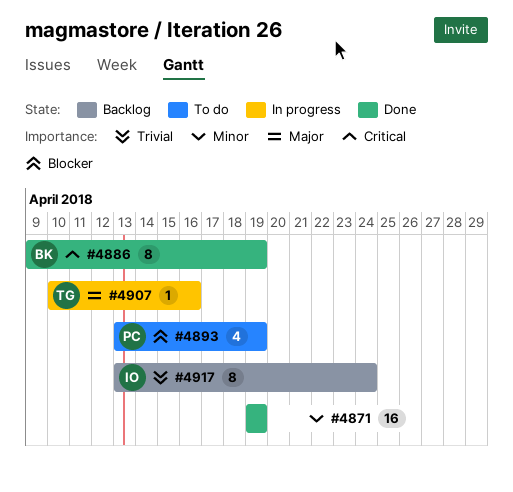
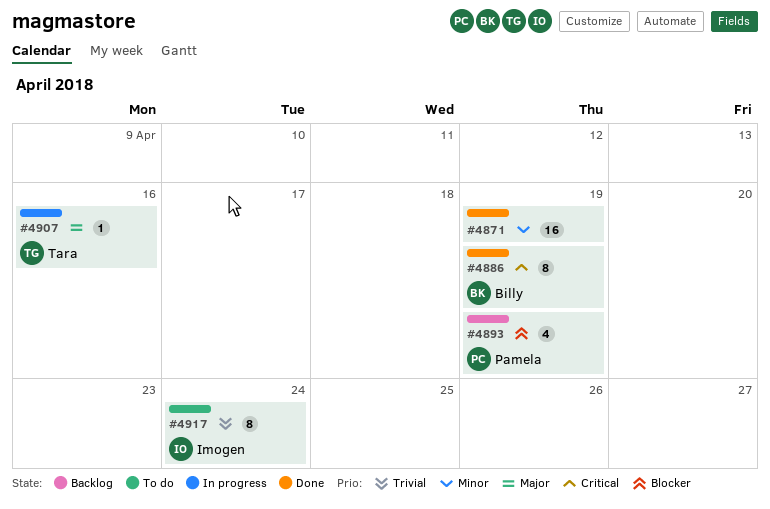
#4893, status: To do -> Backlog
#4917, status: Backlog -> To do

